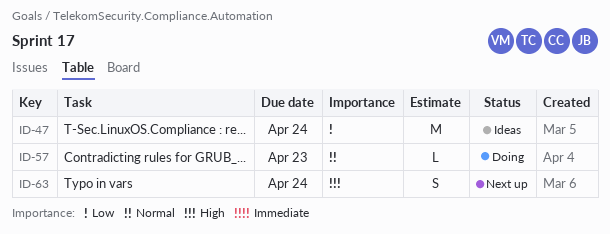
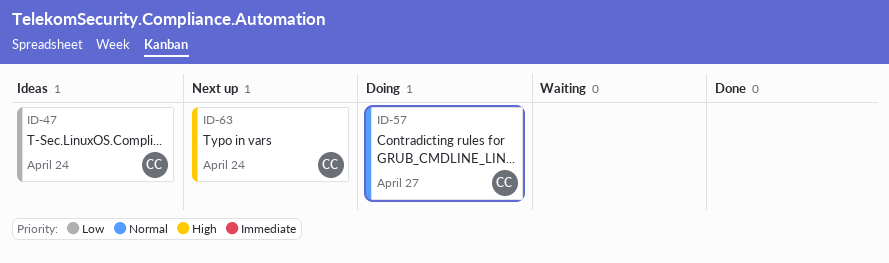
ID-57, due: Apr 23 -> Apr 27

